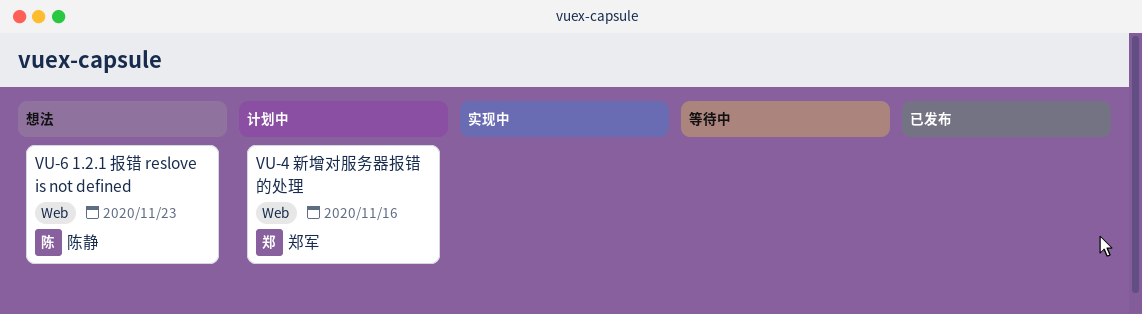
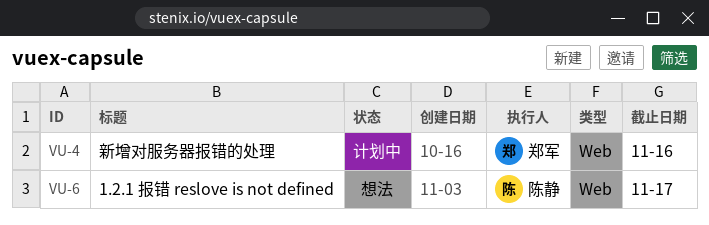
VU-6, due: Nov 23 -> Nov 17

